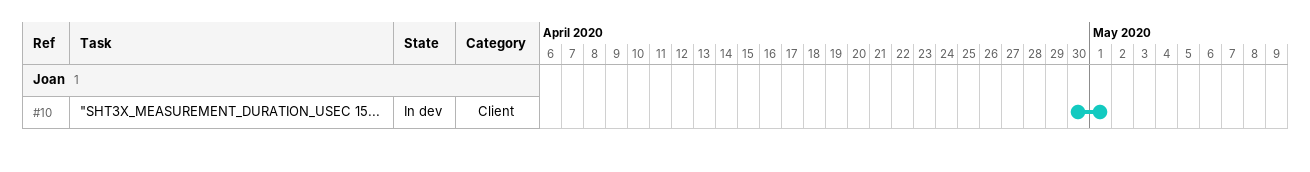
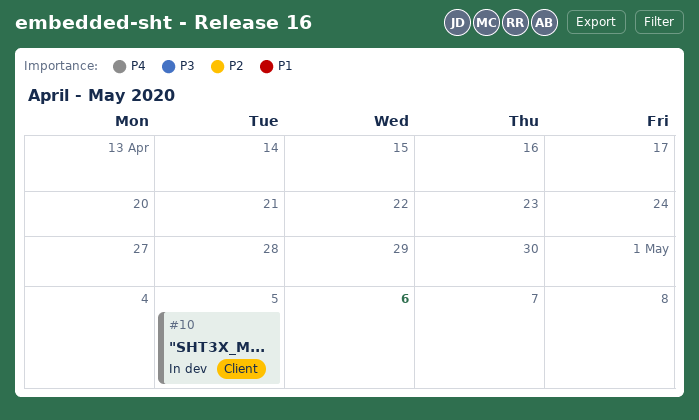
#10, due: May 1 -> May 5

